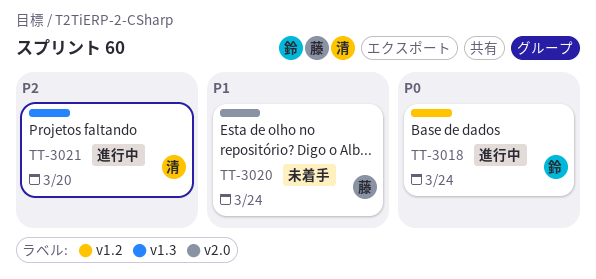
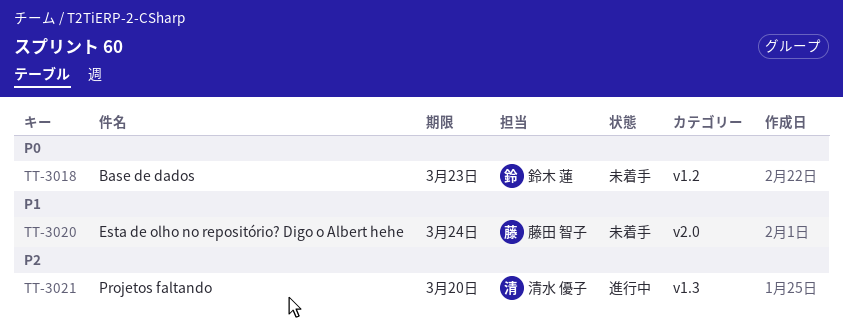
TT-3018, status: 進行中 -> 未着手
TT-3018, due: Mar 24 -> Mar 23

